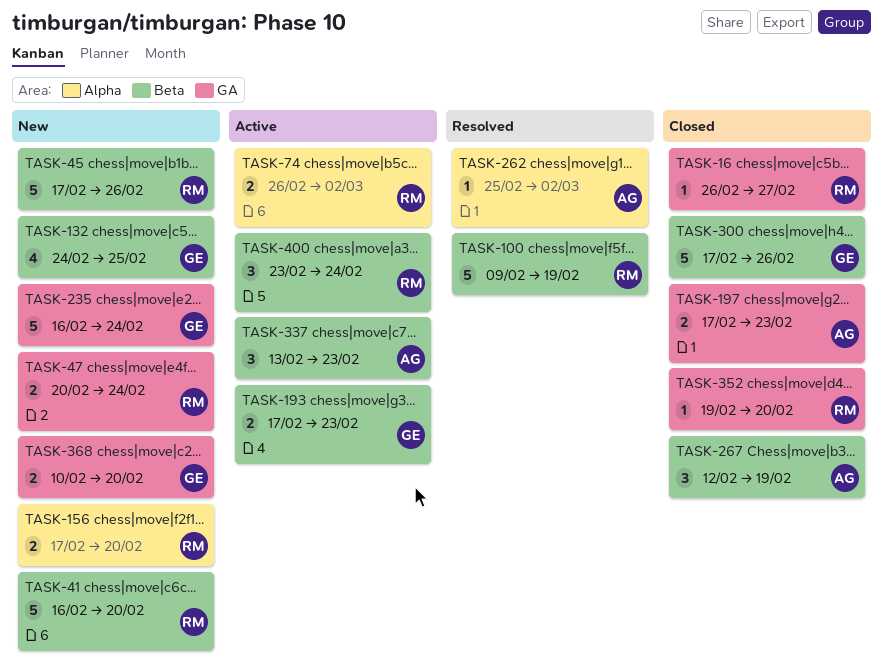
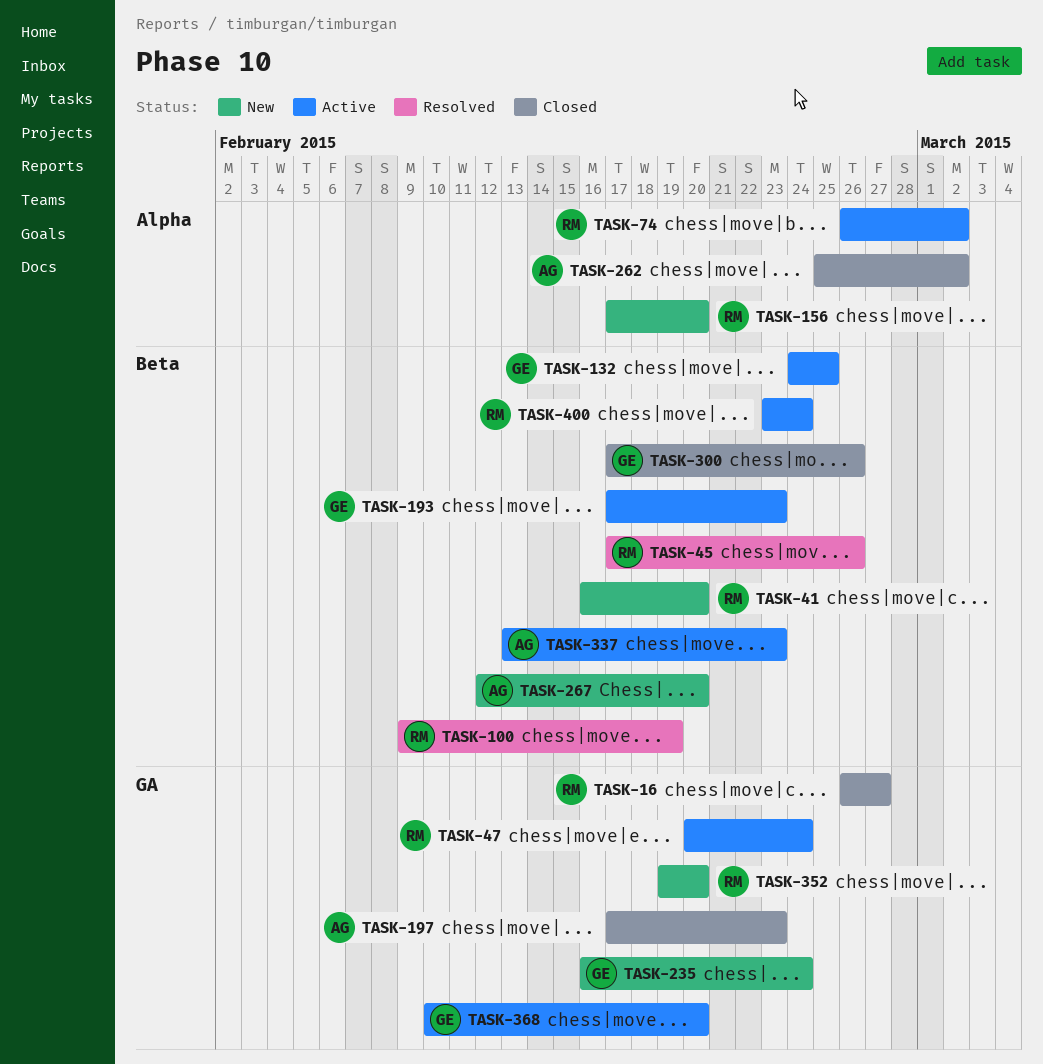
TASK-45, status: New -> Resolved
TASK-47, status: New -> Active
TASK-132, status: New -> Active
TASK-262, status: Resolved -> Closed
TASK-267, status: Closed -> New
TASK-267, due: Feb 19 -> Feb 20
TASK-352, status: Closed -> New
TASK-368, status: New -> Active

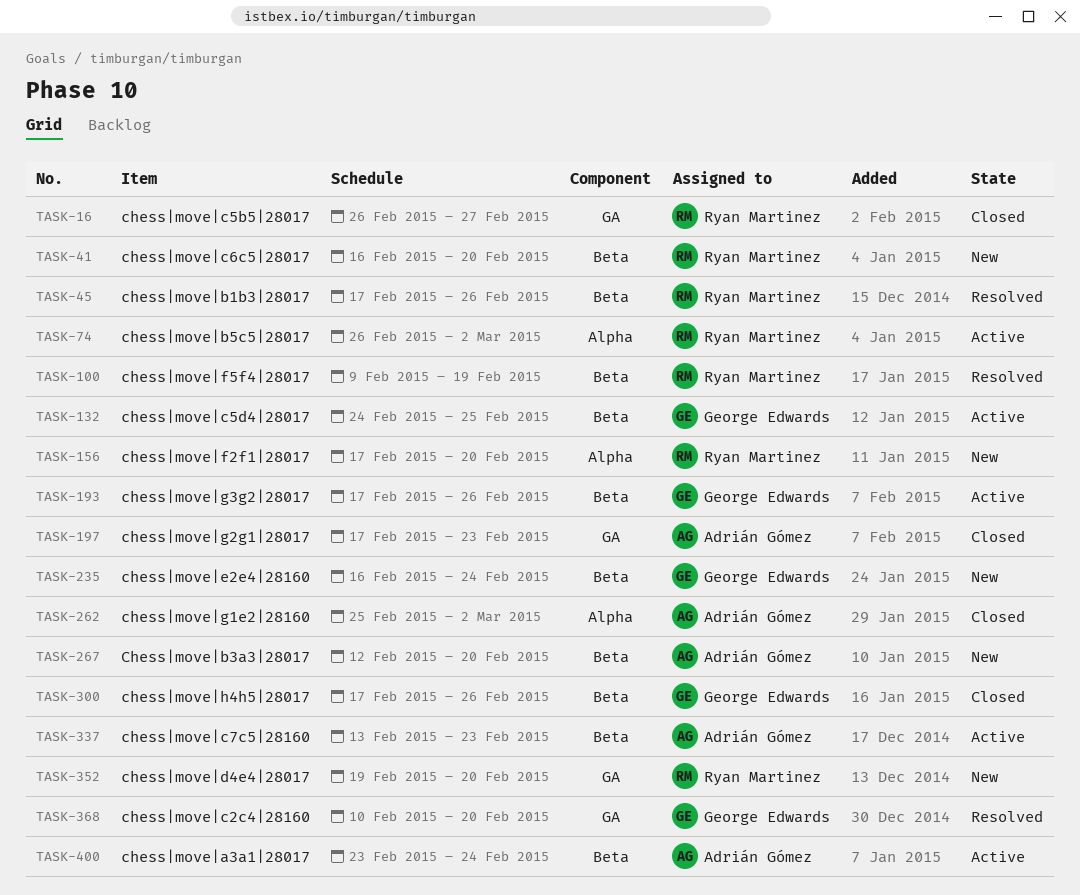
TASK-47: present -> none
TASK-193, due: Feb 23 -> Feb 26
TASK-235, label: GA -> Beta
TASK-368, status: Active -> Resolved
TASK-400, owner: Ryan Martinez -> Adrián Gómez

